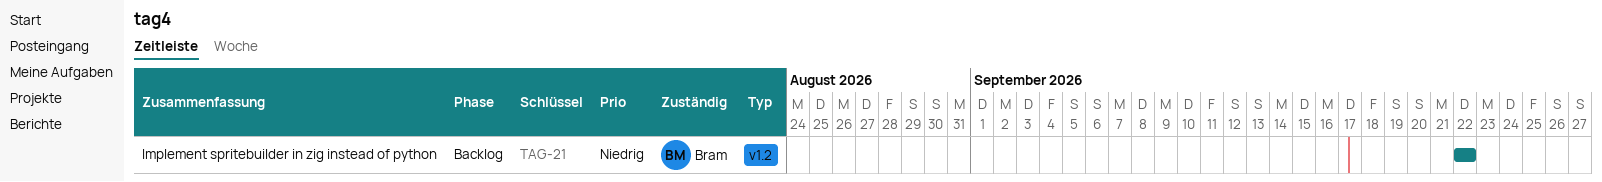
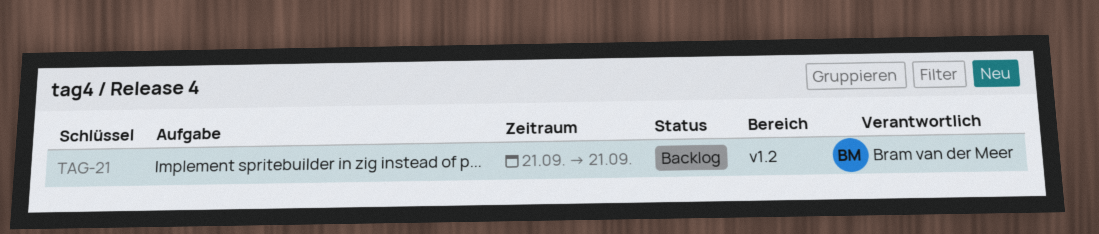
TAG-21, start: Sep 22 -> Sep 21
TAG-21, due: Sep 22 -> Sep 21

